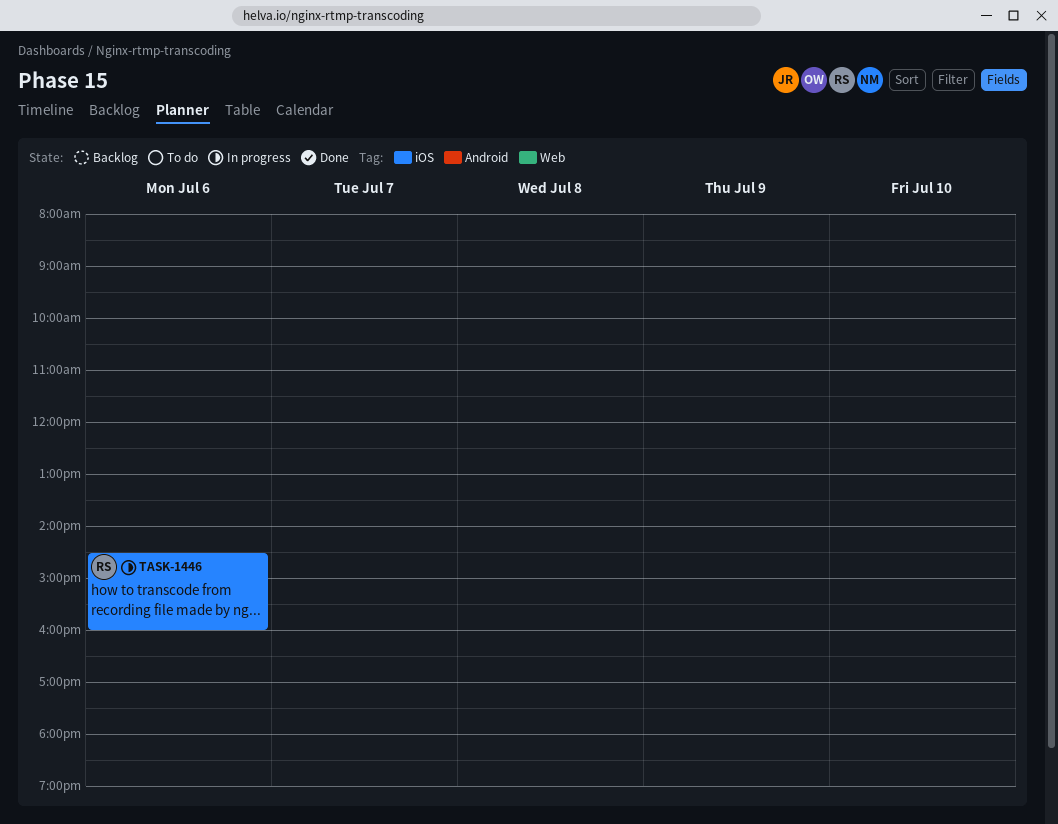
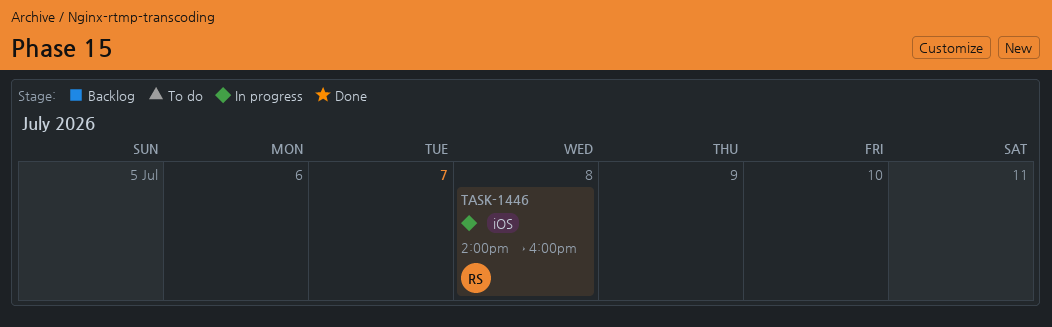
TASK-1446, day: Jul 6 -> Jul 8
TASK-1446, begins: 14:30 -> 14:00

